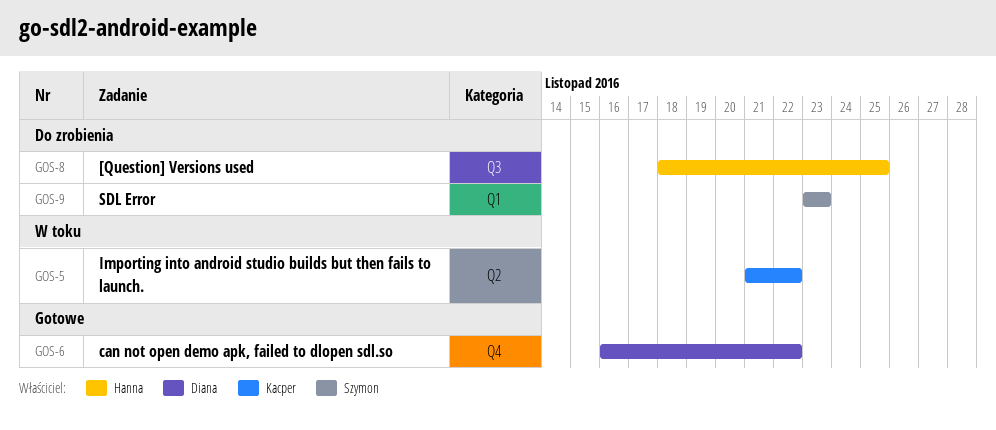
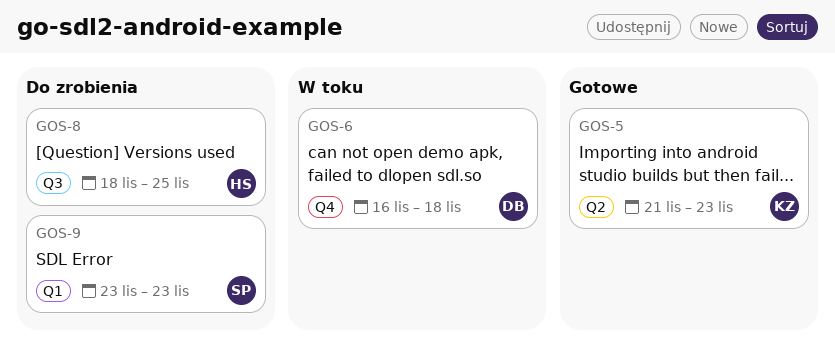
GOS-5, status: W toku -> Gotowe
GOS-5, due: Nov 22 -> Nov 23
GOS-6, status: Gotowe -> W toku
GOS-6, due: Nov 22 -> Nov 18

